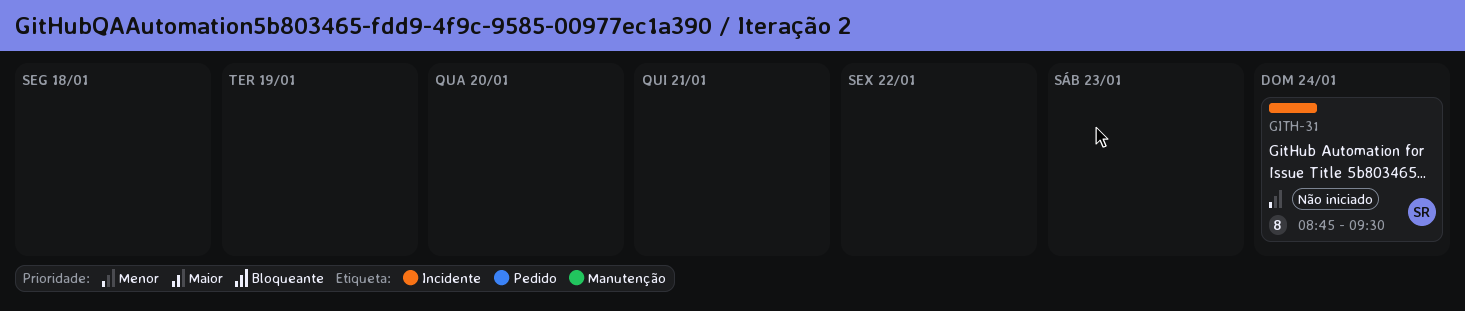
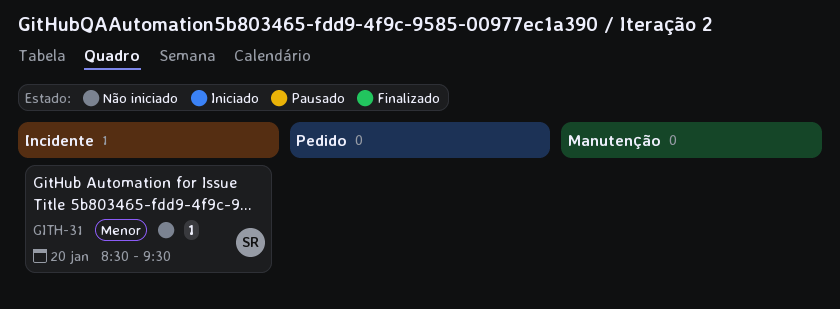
GITH-31, estimate: 8 -> 1
GITH-31, day: Jan 24 -> Jan 20
GITH-31, begins: 08:45 -> 08:30

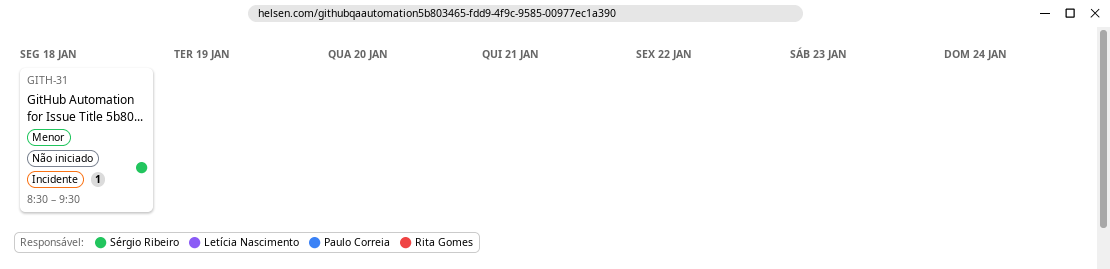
GITH-31, day: Jan 20 -> Jan 18

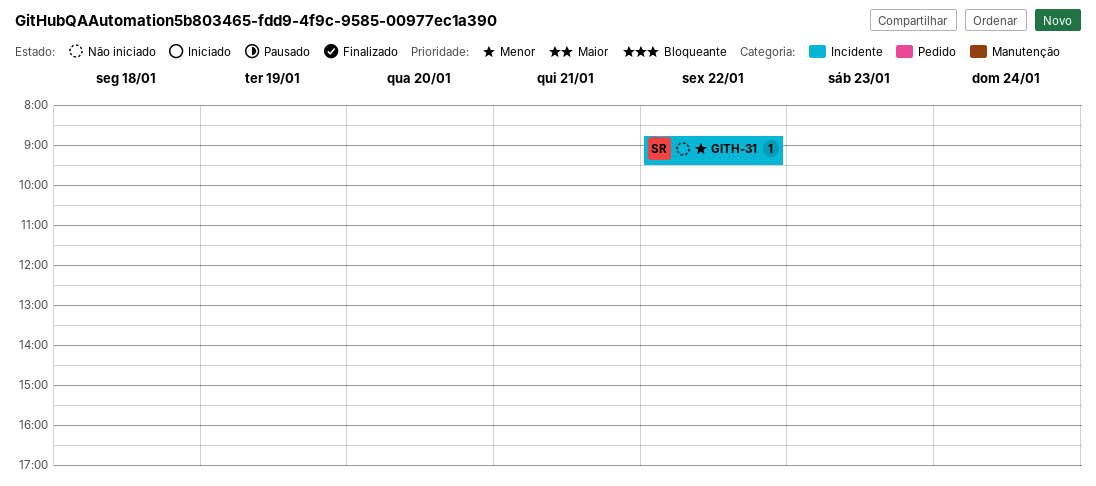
GITH-31, day: Jan 18 -> Jan 22
GITH-31, begins: 08:30 -> 08:45

